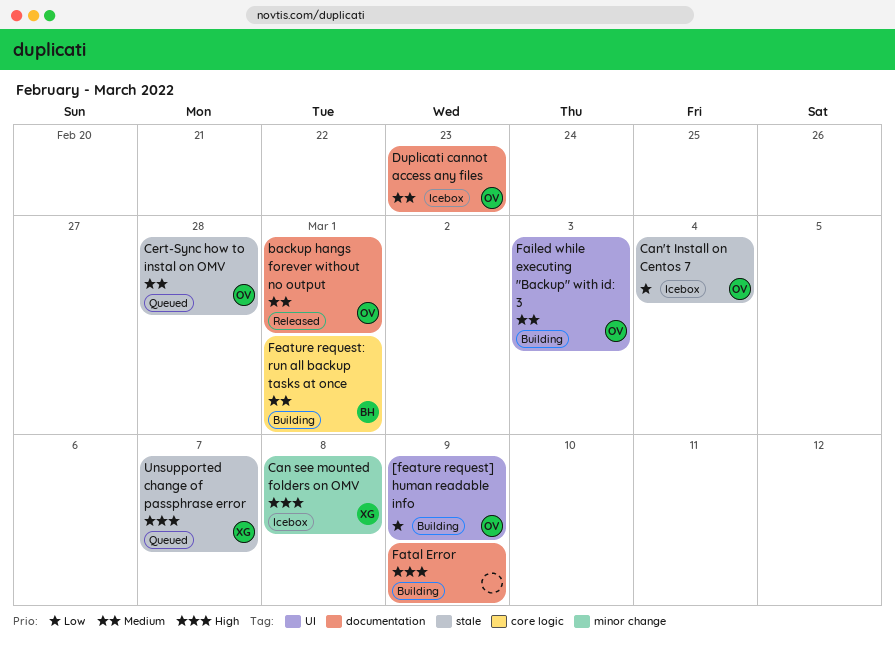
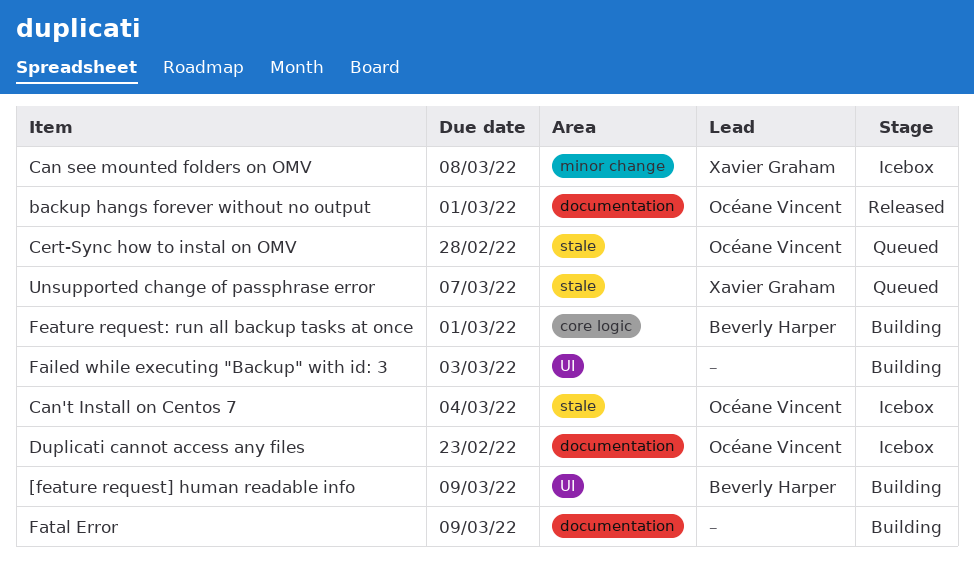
[feature request] human readable info, owner: Océane Vincent -> Beverly Harper
Failed while executing "Backup" with id: 3, owner: Océane Vincent -> none

